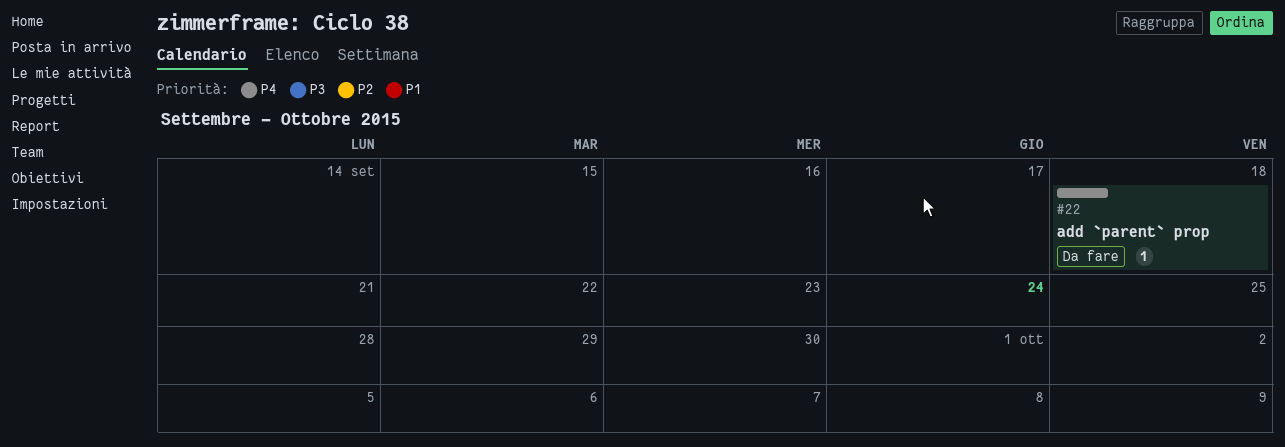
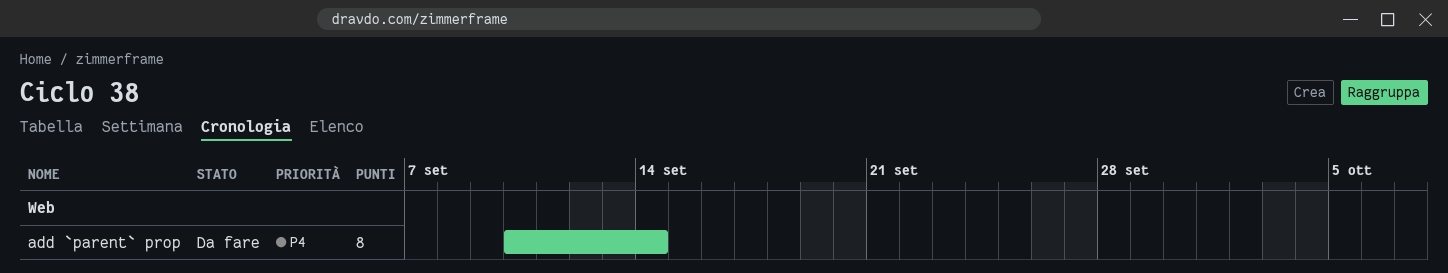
add `parent` prop, estimate: 1 -> 8
add `parent` prop, due: Sep 18 -> Sep 14

